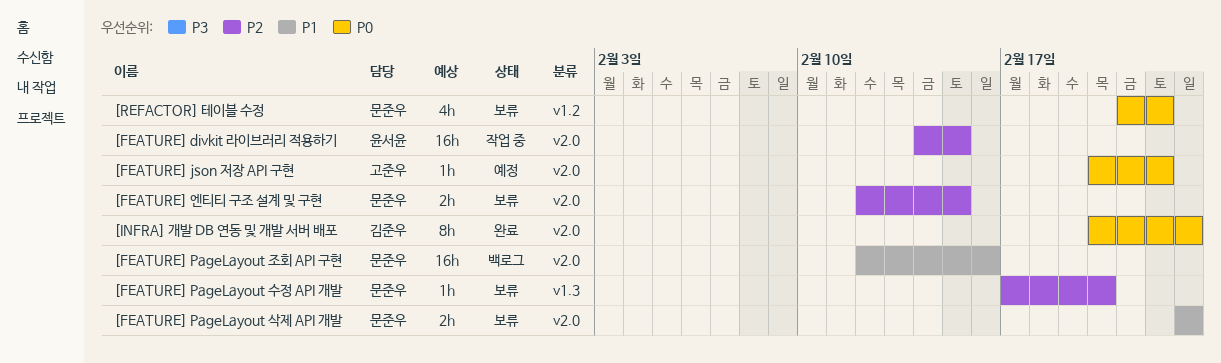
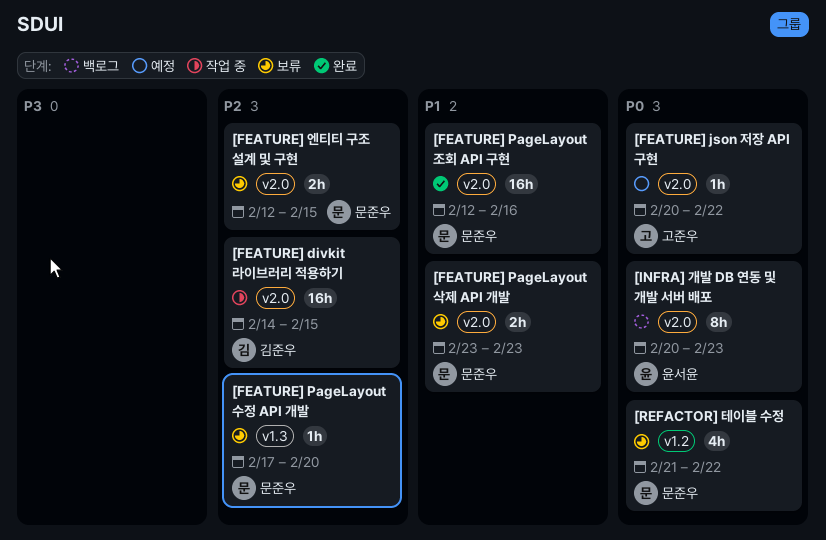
[FEATURE] divkit 라이브러리 적용하기, owner: 윤서윤 -> 김준우
[FEATURE] PageLayout 조회 API 구현, status: 백로그 -> 완료
[INFRA] 개발 DB 연동 및 개발 서버 배포, status: 완료 -> 백로그
[INFRA] 개발 DB 연동 및 개발 서버 배포, owner: 김준우 -> 윤서윤

